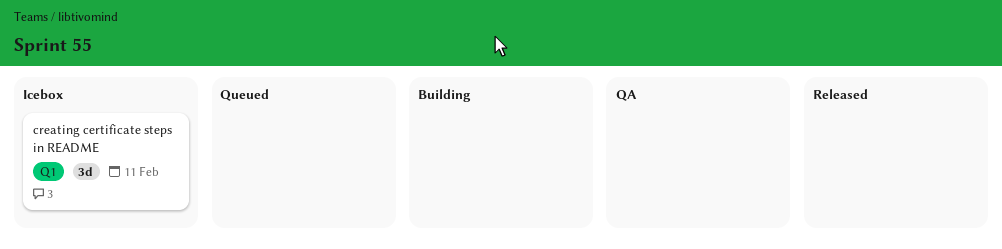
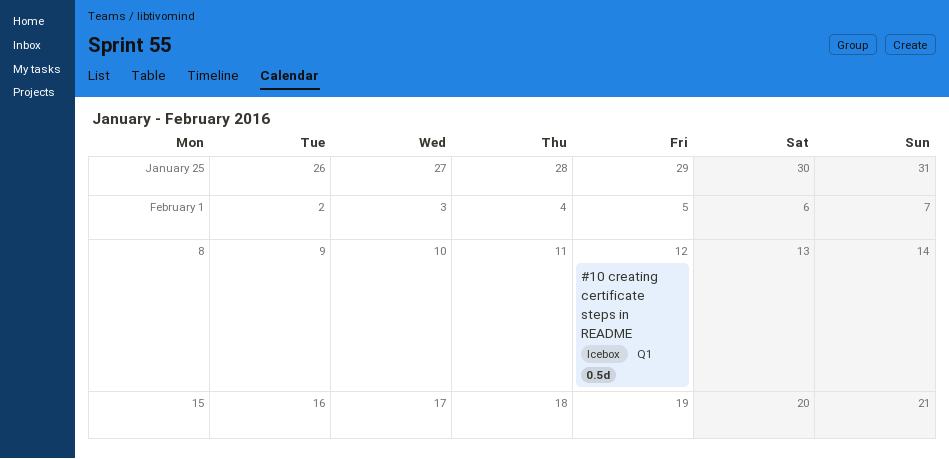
creating certificate steps in README, estimate: 3d -> 0.5d
creating certificate steps in README, due: Feb 11 -> Feb 12

